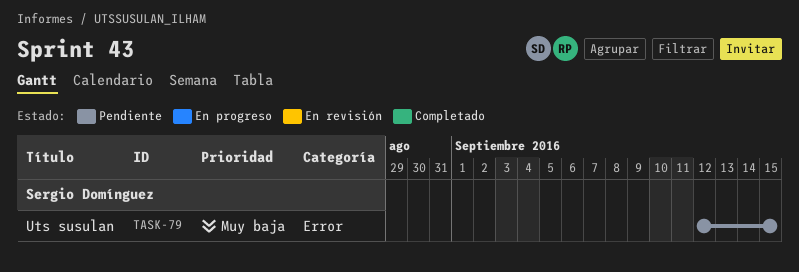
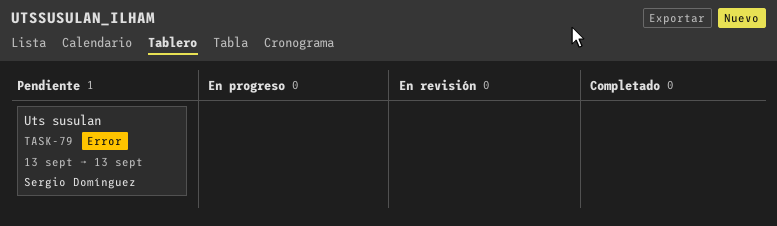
TASK-79, start: Sep 12 -> Sep 13
TASK-79, due: Sep 15 -> Sep 13

